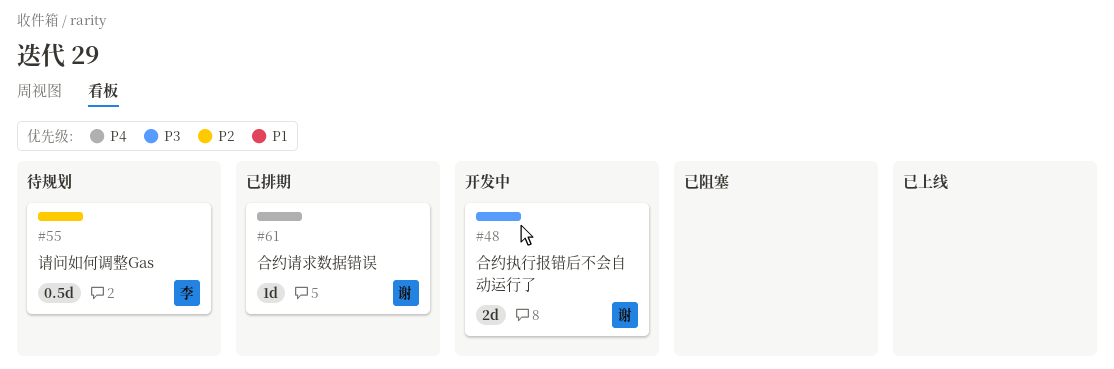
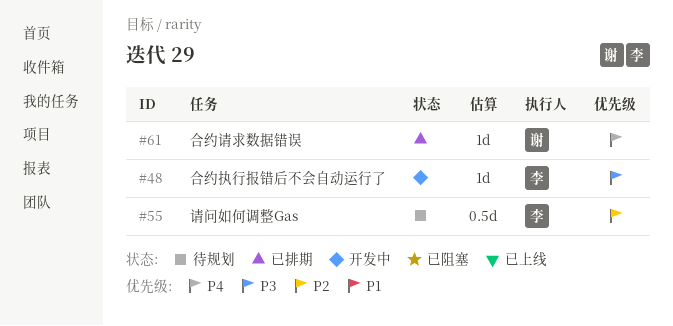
#48, owner: 谢 -> 李
#48, estimate: 2d -> 1d

